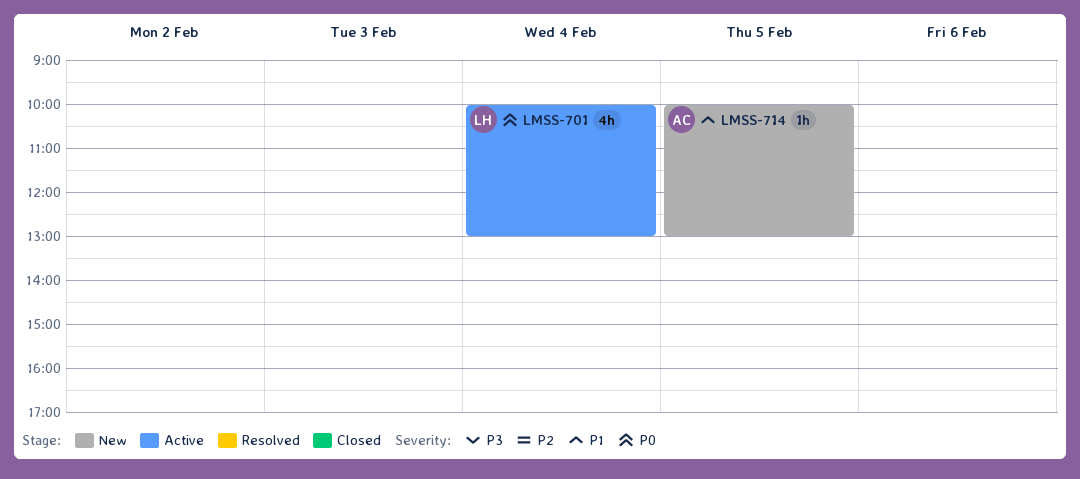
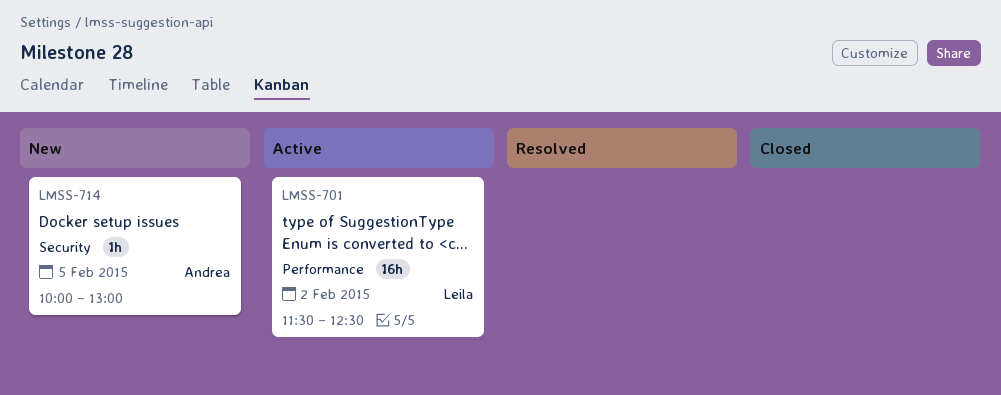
LMSS-701, estimate: 4h -> 16h
LMSS-701, day: Feb 4 -> Feb 2
LMSS-701, begins: 10:00 -> 11:30
LMSS-701, ends: 13:00 -> 12:30

